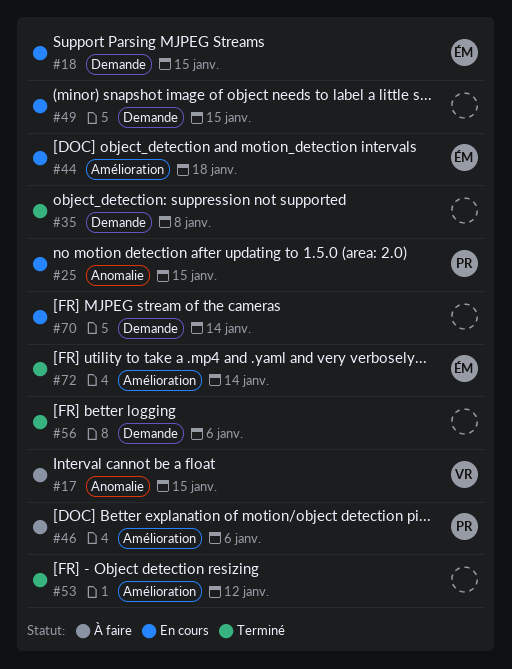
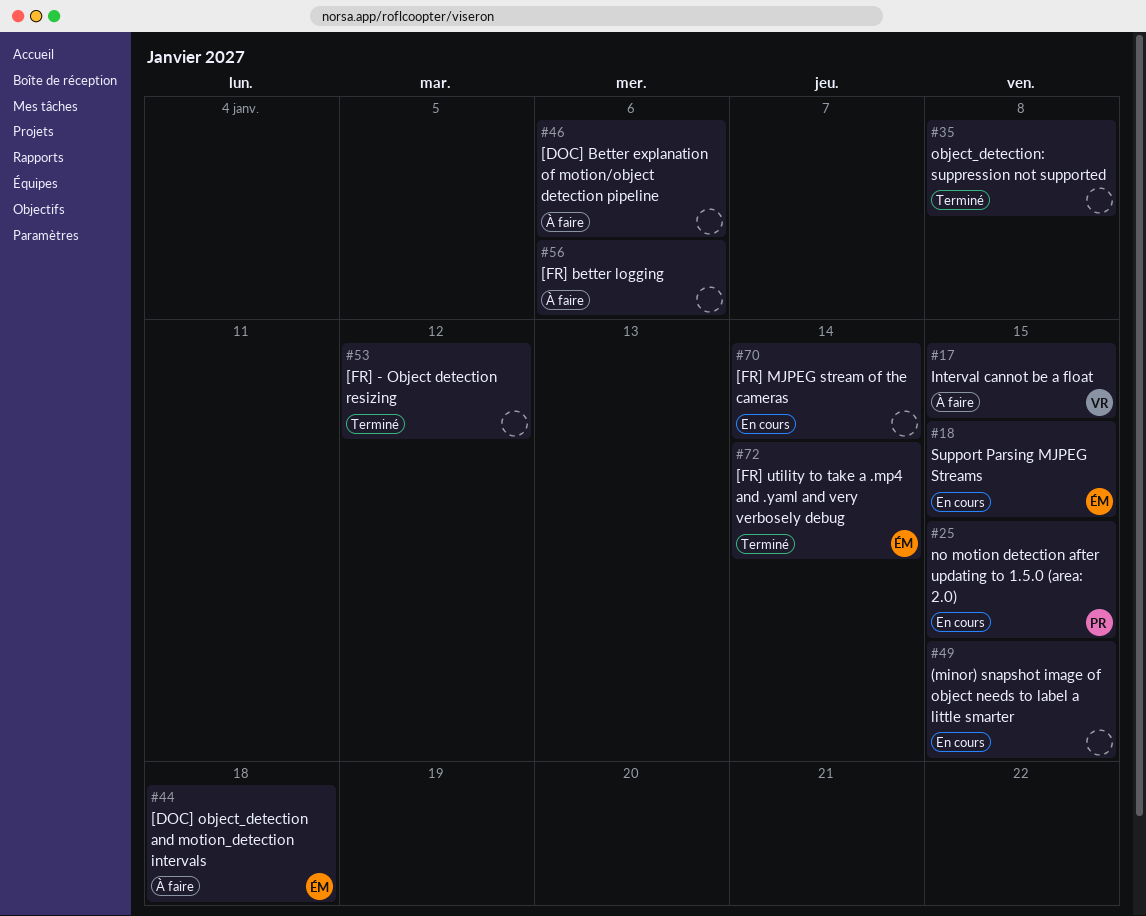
#44, status: En cours -> À faire
#46, owner: PR -> none
#56, status: Terminé -> À faire

